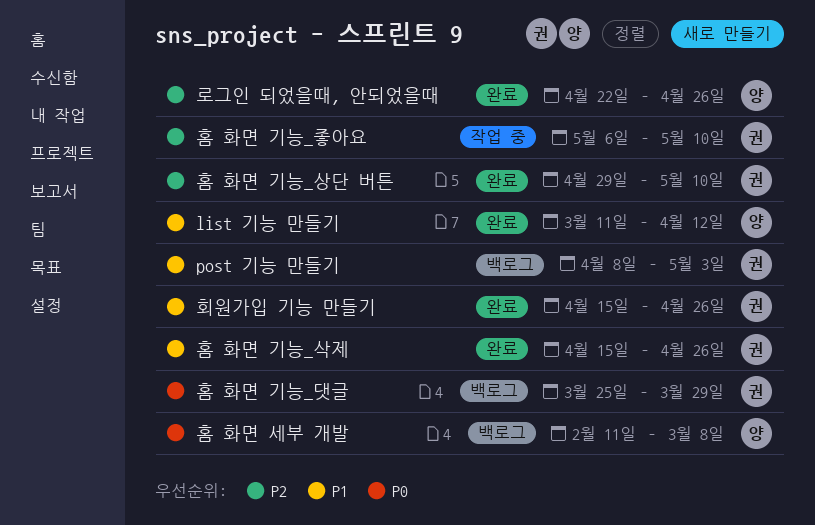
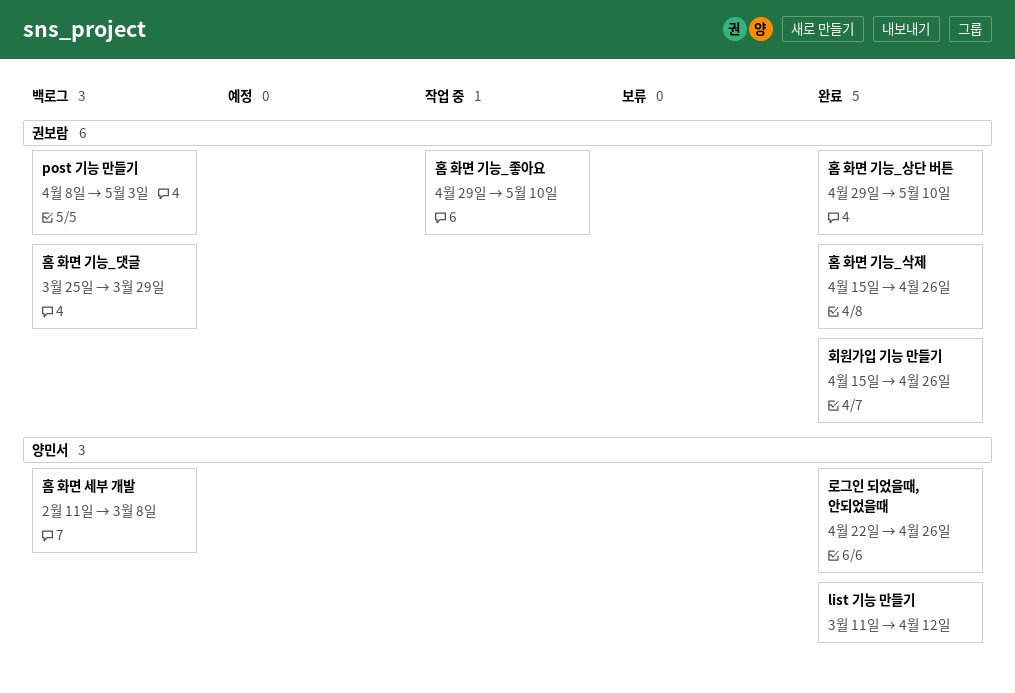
홈 화면 기능_좋아요, start: May 6 -> Apr 29

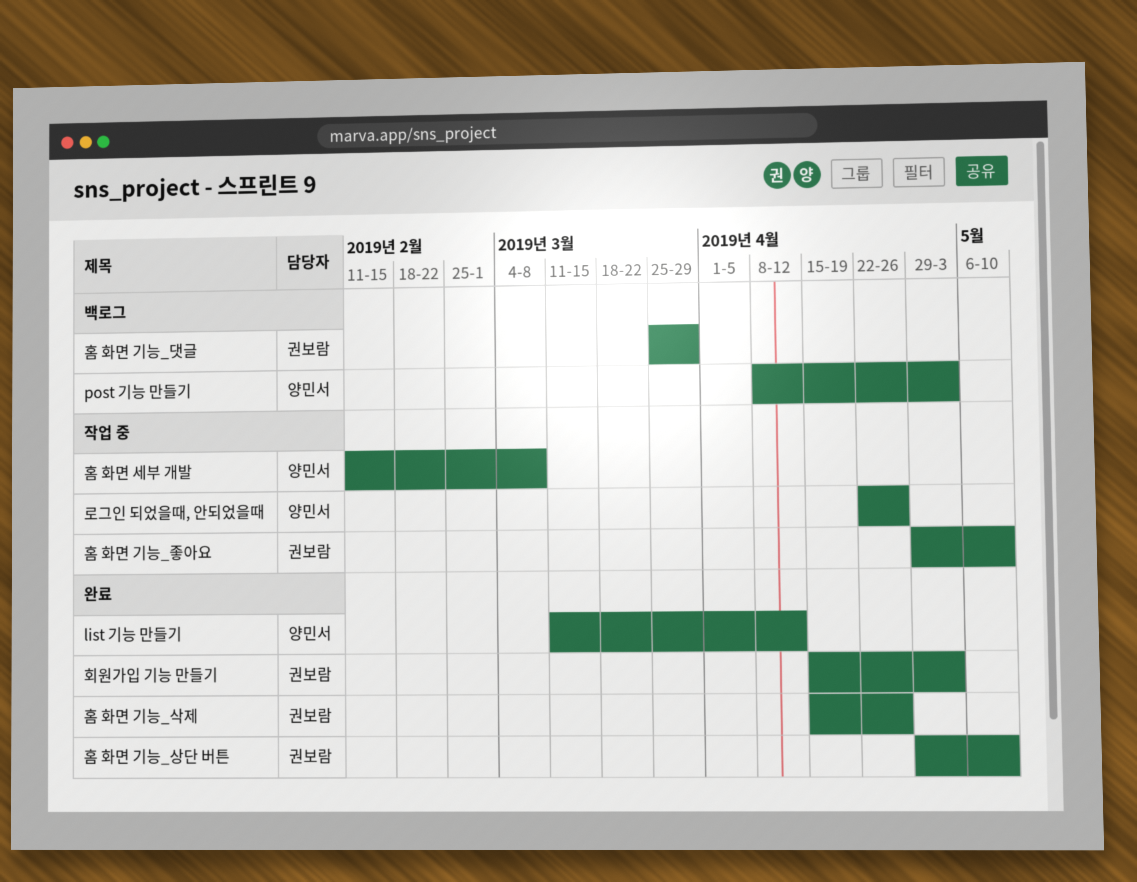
post 기능 만들기, owner: 권보람 -> 양민서
로그인 되었을때, 안되었을때, status: 완료 -> 작업 중
홈 화면 세부 개발, status: 백로그 -> 작업 중
회원가입 기능 만들기, due: Apr 26 -> May 3

